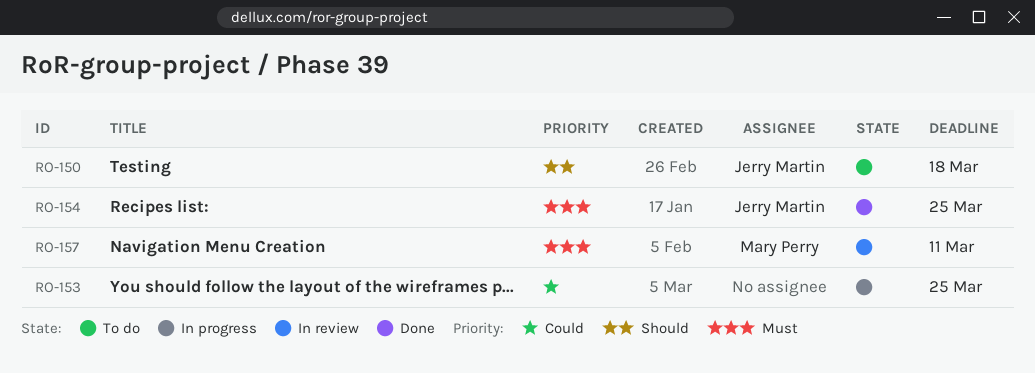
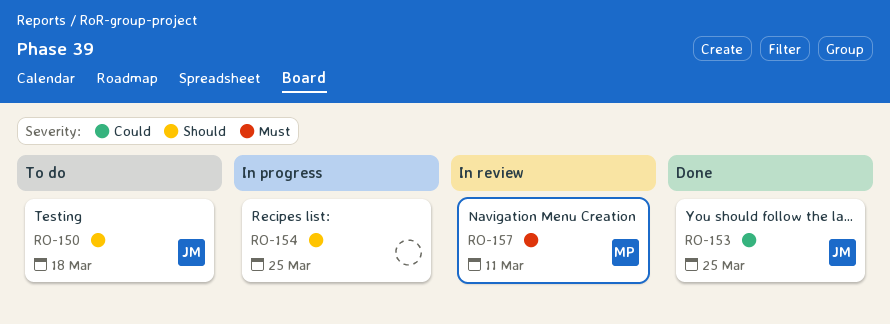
RO-153, status: In progress -> Done
RO-153, owner: none -> Jerry Martin
RO-154, status: Done -> In progress
RO-154, owner: Jerry Martin -> none
RO-154, priority: Must -> Should

